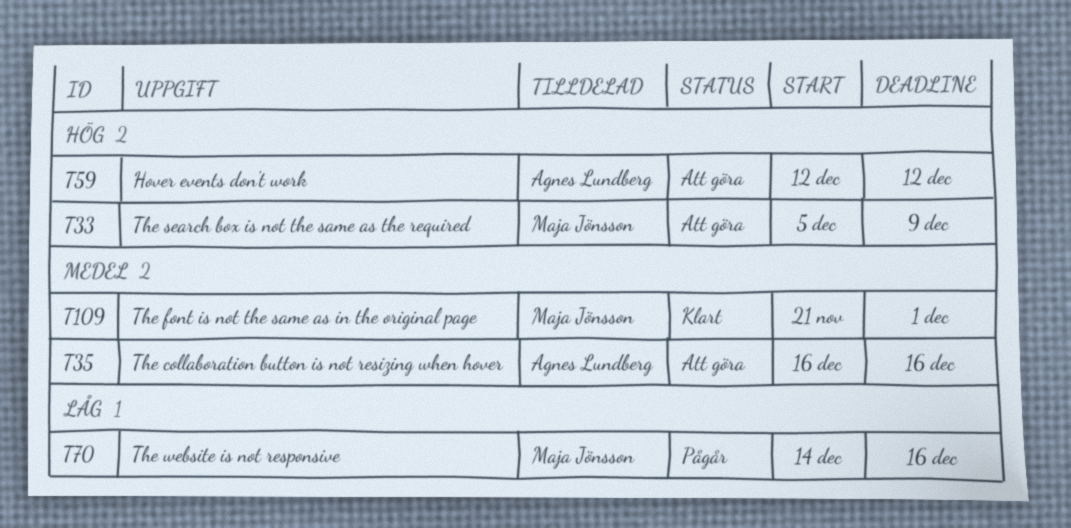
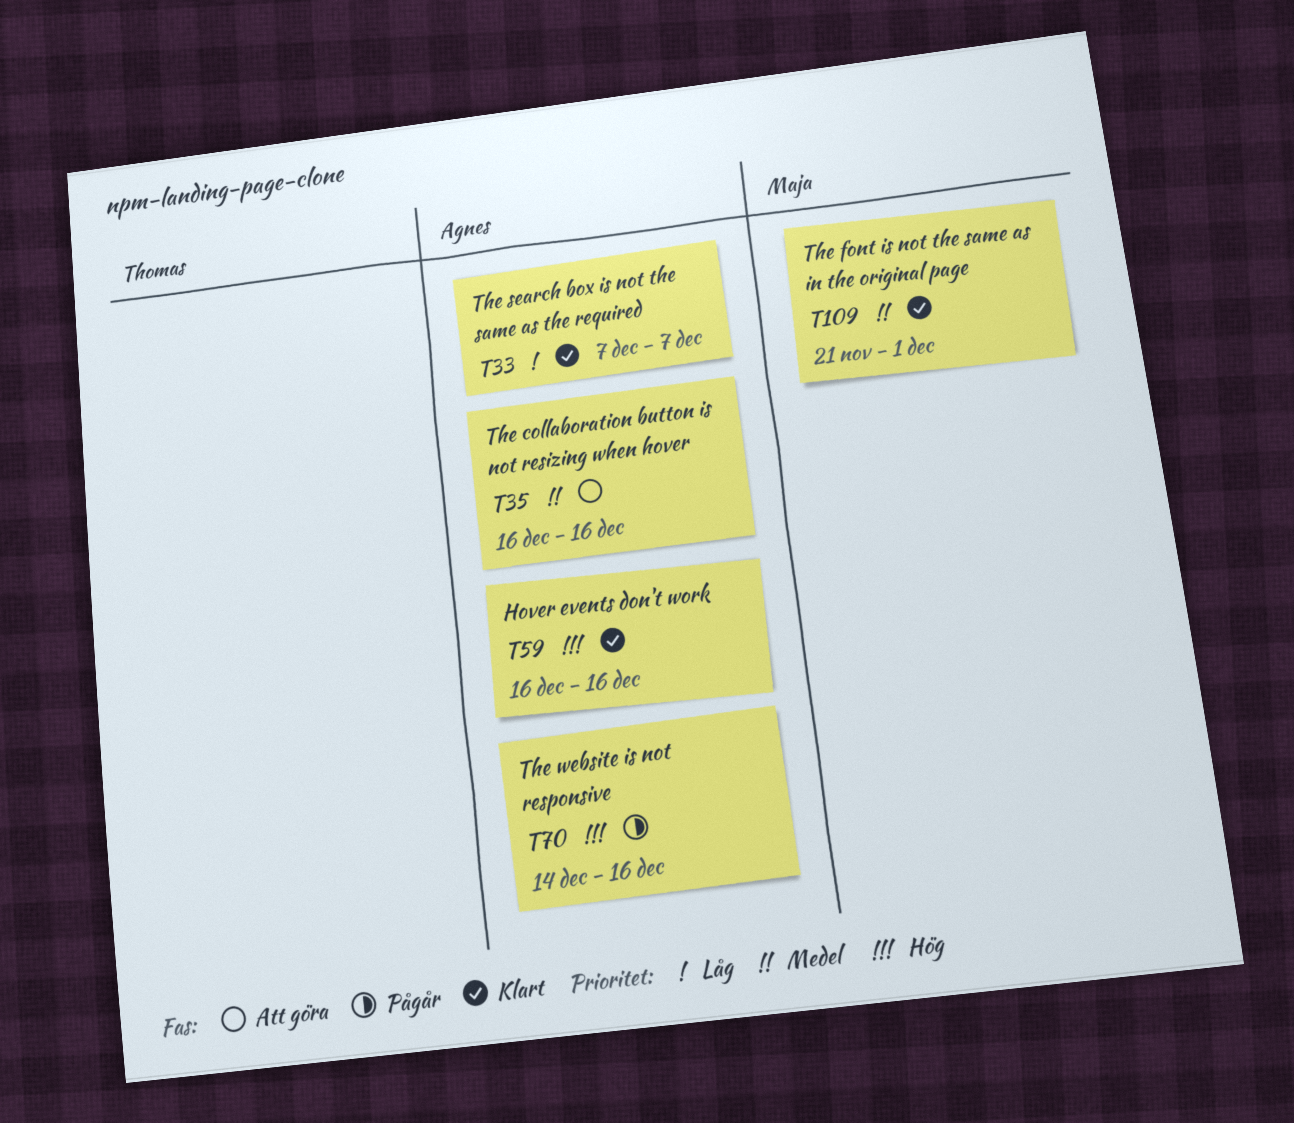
T33, status: Att göra -> Klart
T33, owner: Maja Jönsson -> Agnes Lundberg
T33, priority: Hög -> Låg
T33, start: Dec 5 -> Dec 7
T33, due: Dec 9 -> Dec 7
T59, status: Att göra -> Klart
T59, start: Dec 12 -> Dec 16
T59, due: Dec 12 -> Dec 16
T70, owner: Maja Jönsson -> Agnes Lundberg
T70, priority: Låg -> Hög

